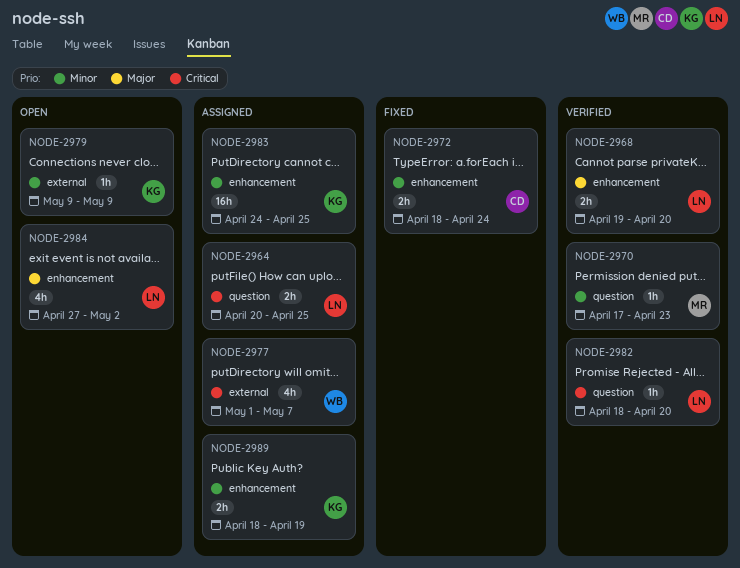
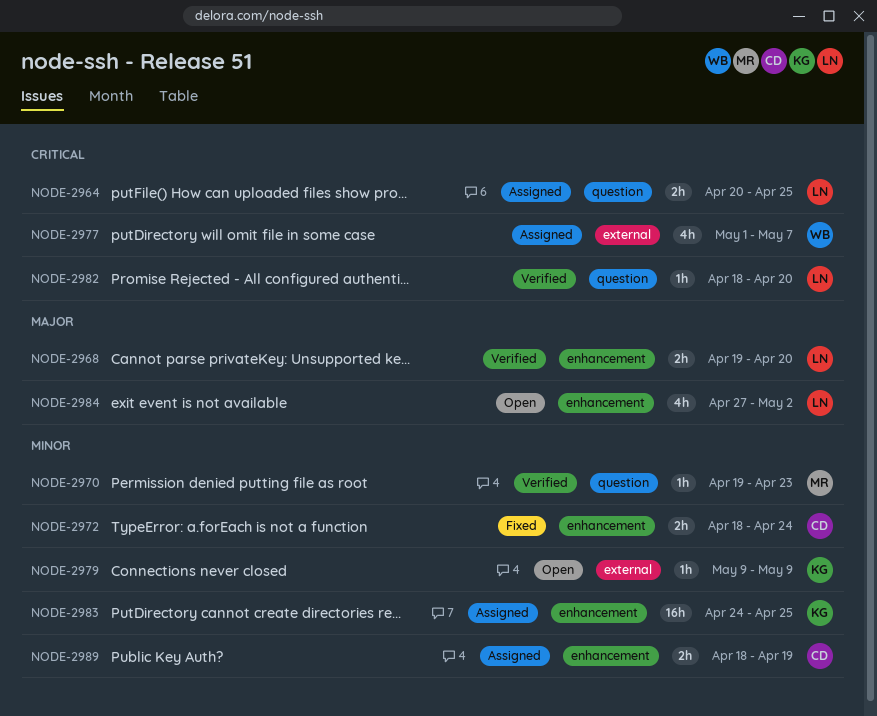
NODE-2970, start: Apr 17 -> Apr 19
NODE-2989, owner: KG -> CD

